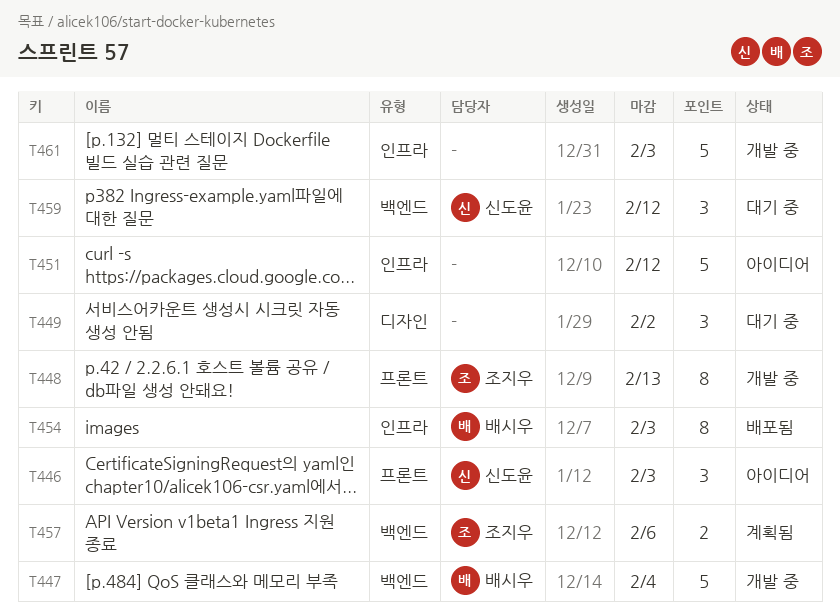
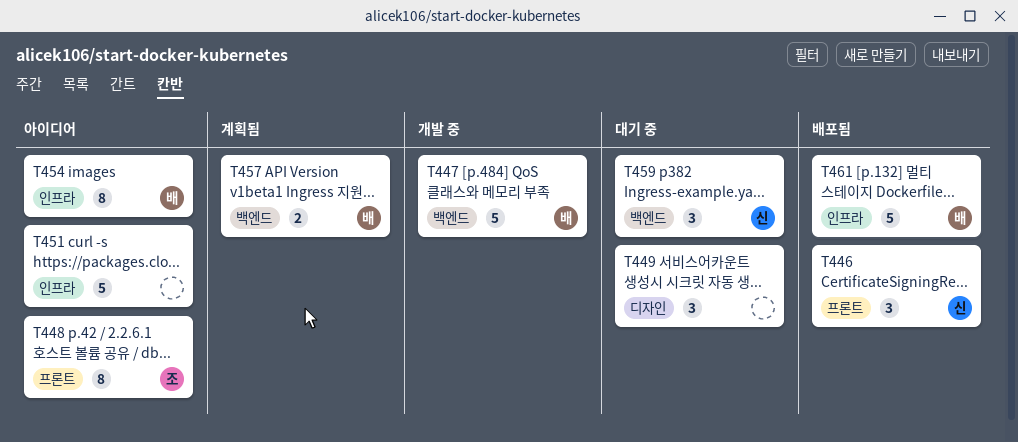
T446, status: 아이디어 -> 배포됨
T448, status: 개발 중 -> 아이디어
T454, status: 배포됨 -> 아이디어
T457, owner: 조지우 -> 배시우
T461, status: 개발 중 -> 배포됨
T461, owner: none -> 배시우

